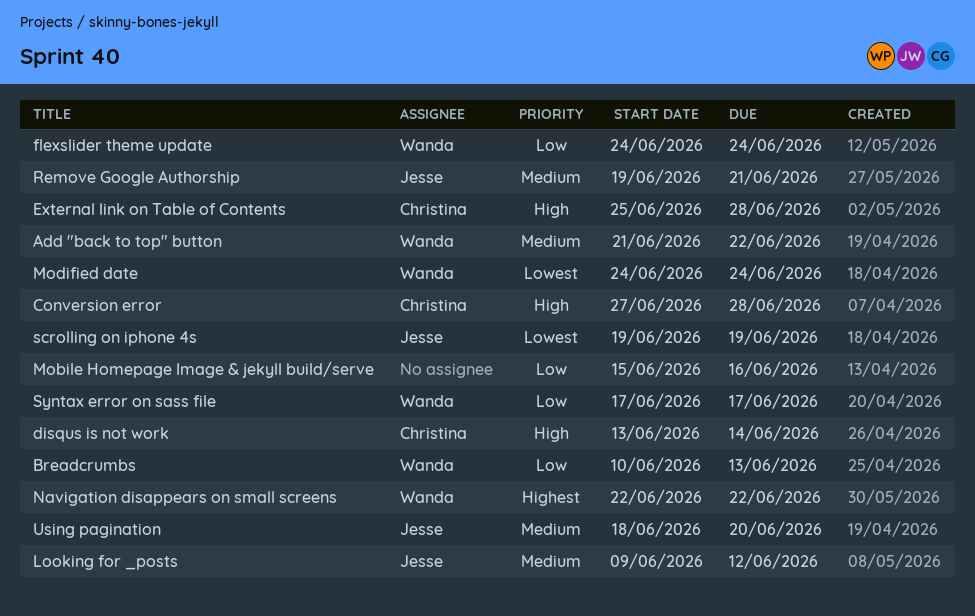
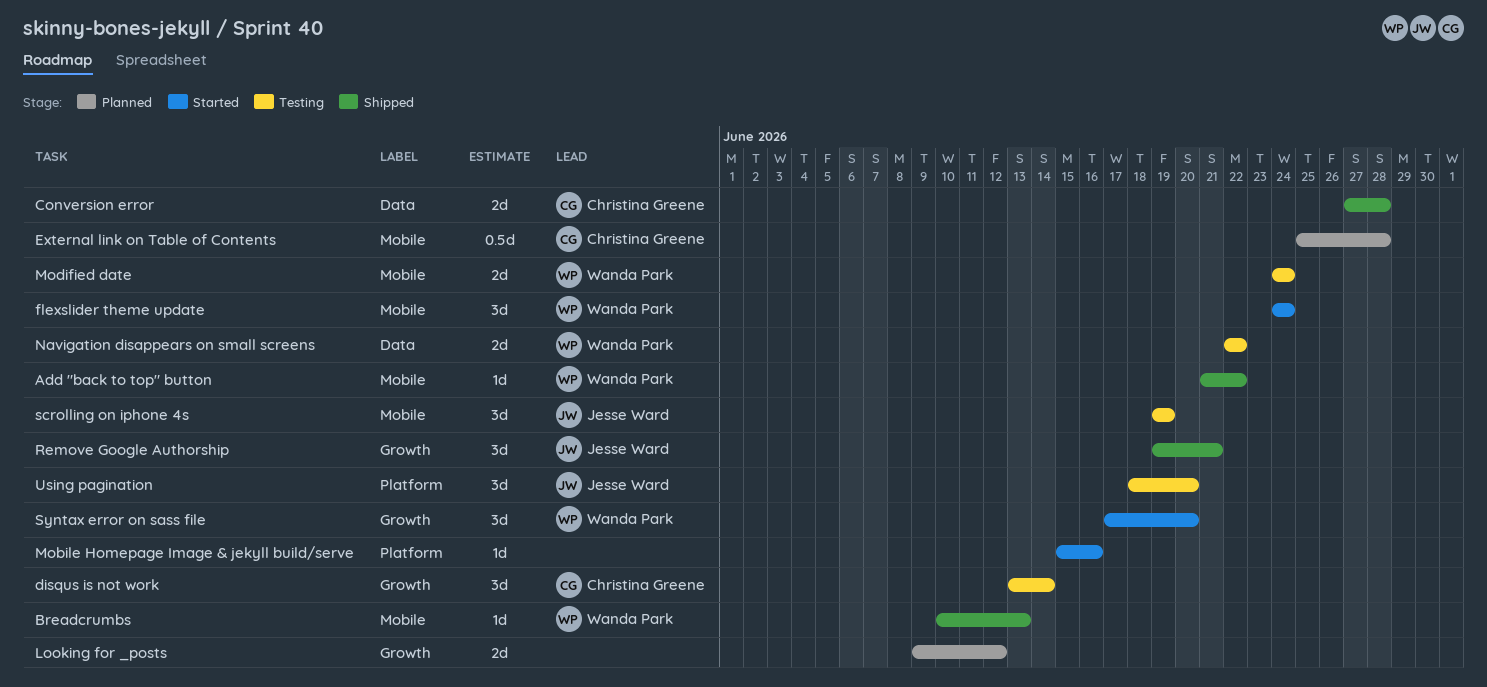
Looking for _posts, owner: Jesse Ward -> none
Syntax error on sass file, due: Jun 17 -> Jun 20

